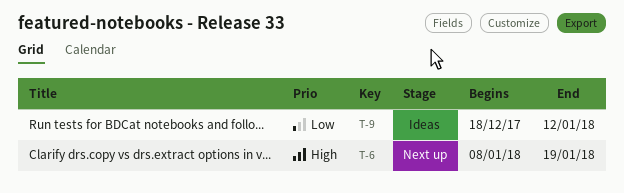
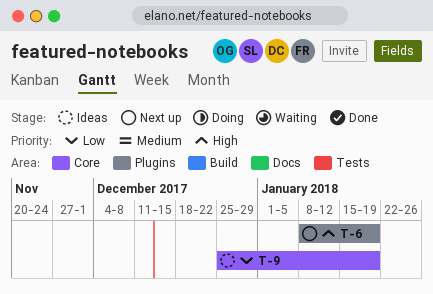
T-9, start: Dec 18 -> Dec 25
T-9, due: Jan 12 -> Jan 19

